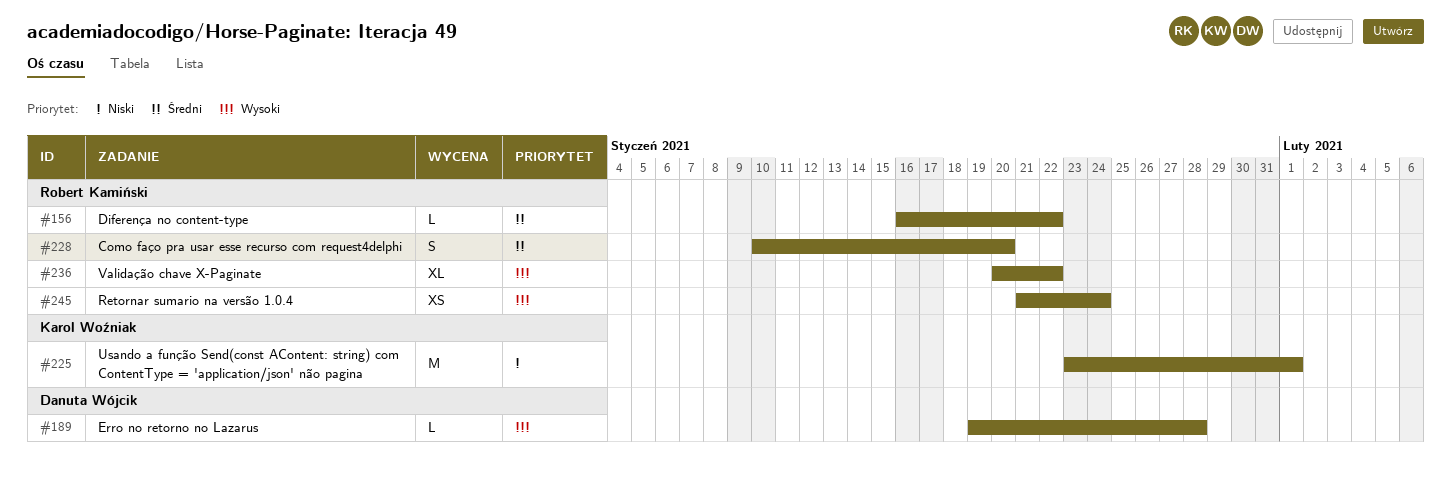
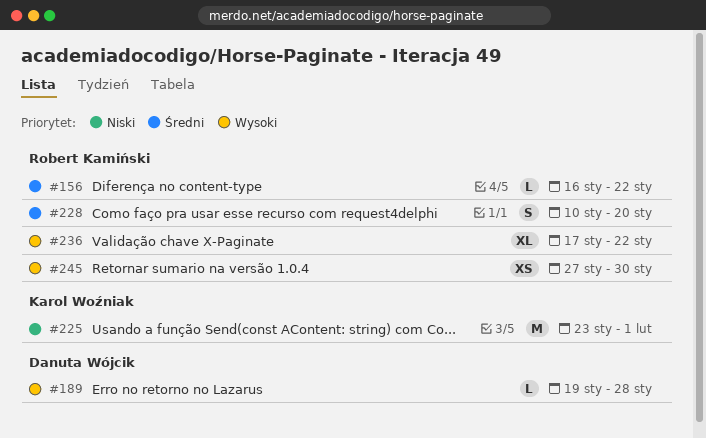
#236, start: Jan 20 -> Jan 17
#245, start: Jan 21 -> Jan 27
#245, due: Jan 24 -> Jan 30

